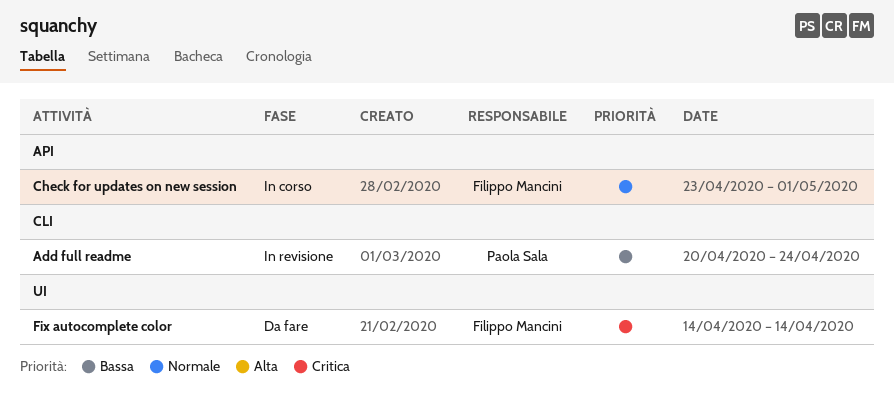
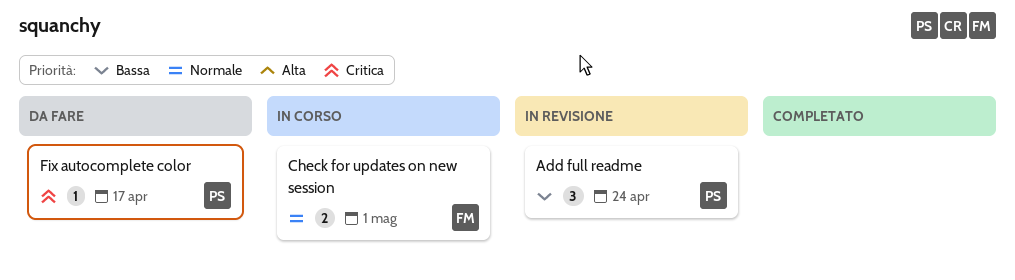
Fix autocomplete color, owner: Filippo Mancini -> Paola Sala
Fix autocomplete color, due: Apr 14 -> Apr 17

